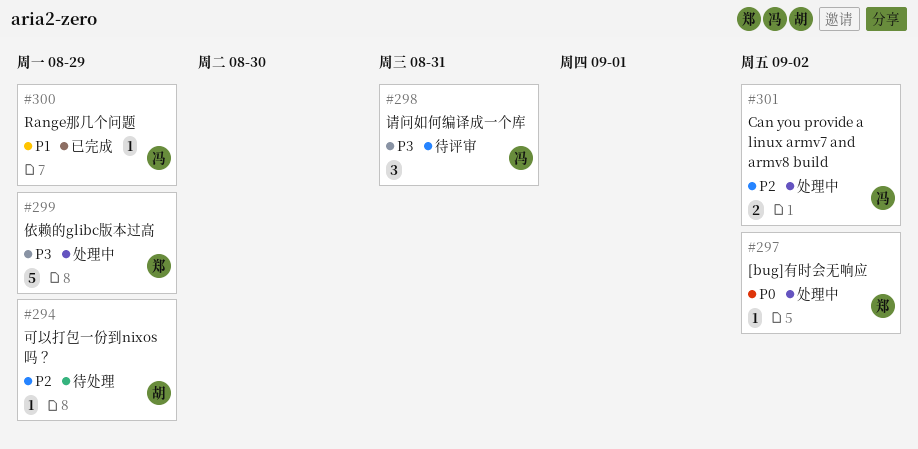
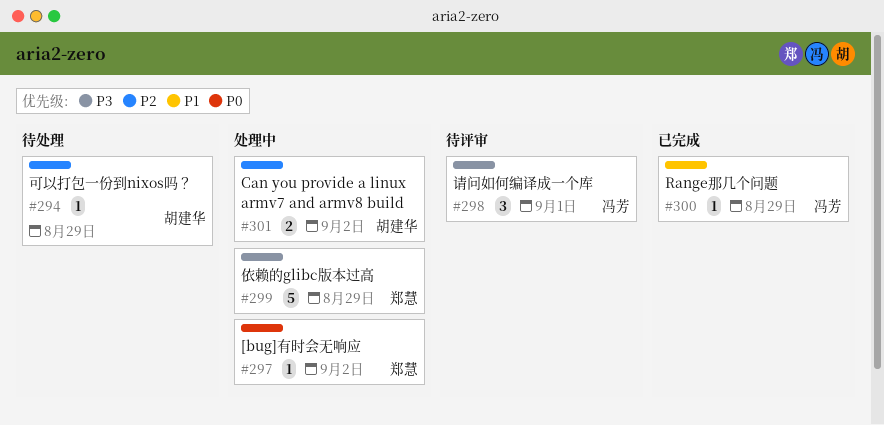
#298, due: Aug 31 -> Sep 1
#301, owner: 冯芳 -> 胡建华

